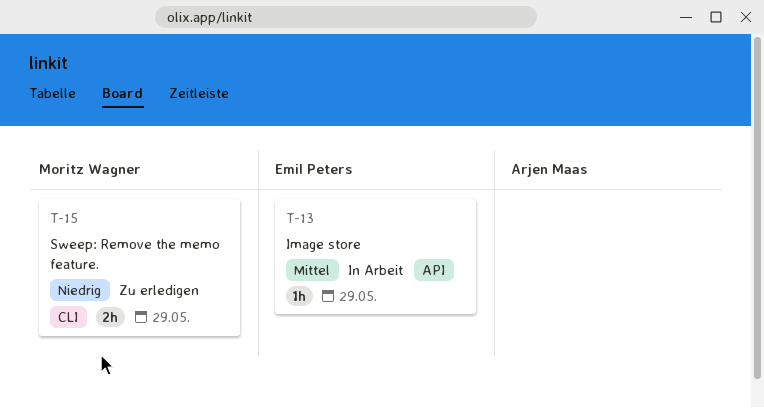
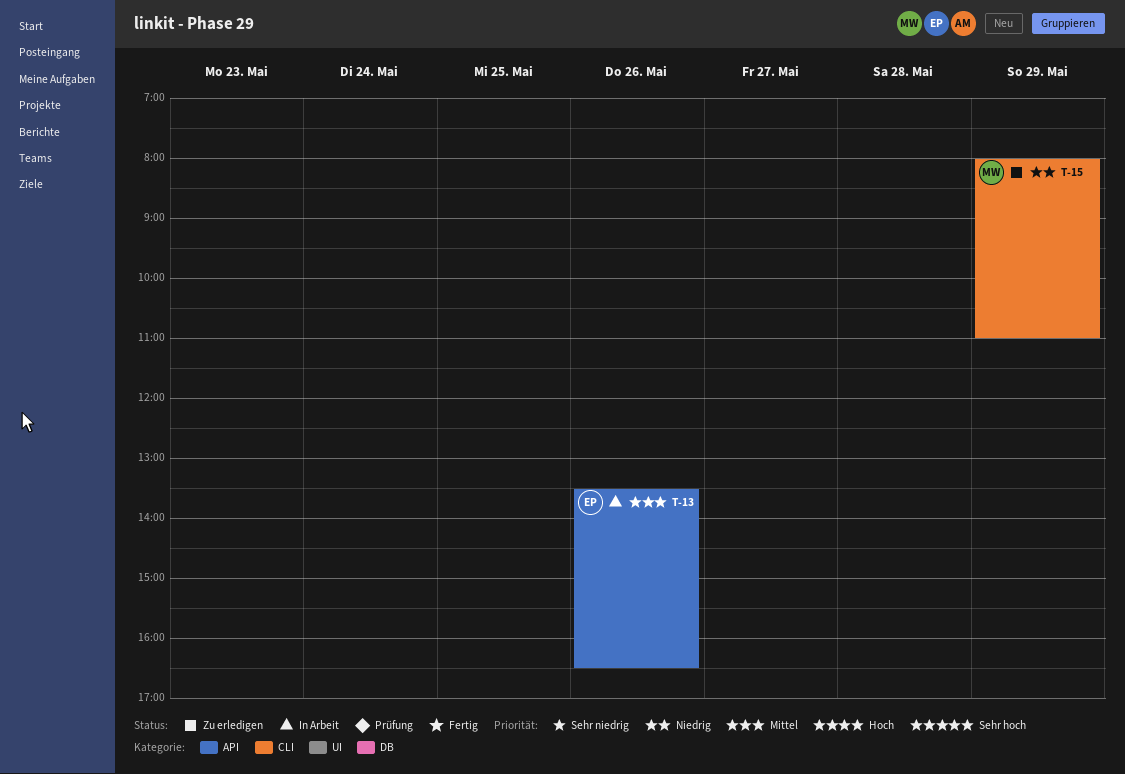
T-13, day: May 29 -> May 26

